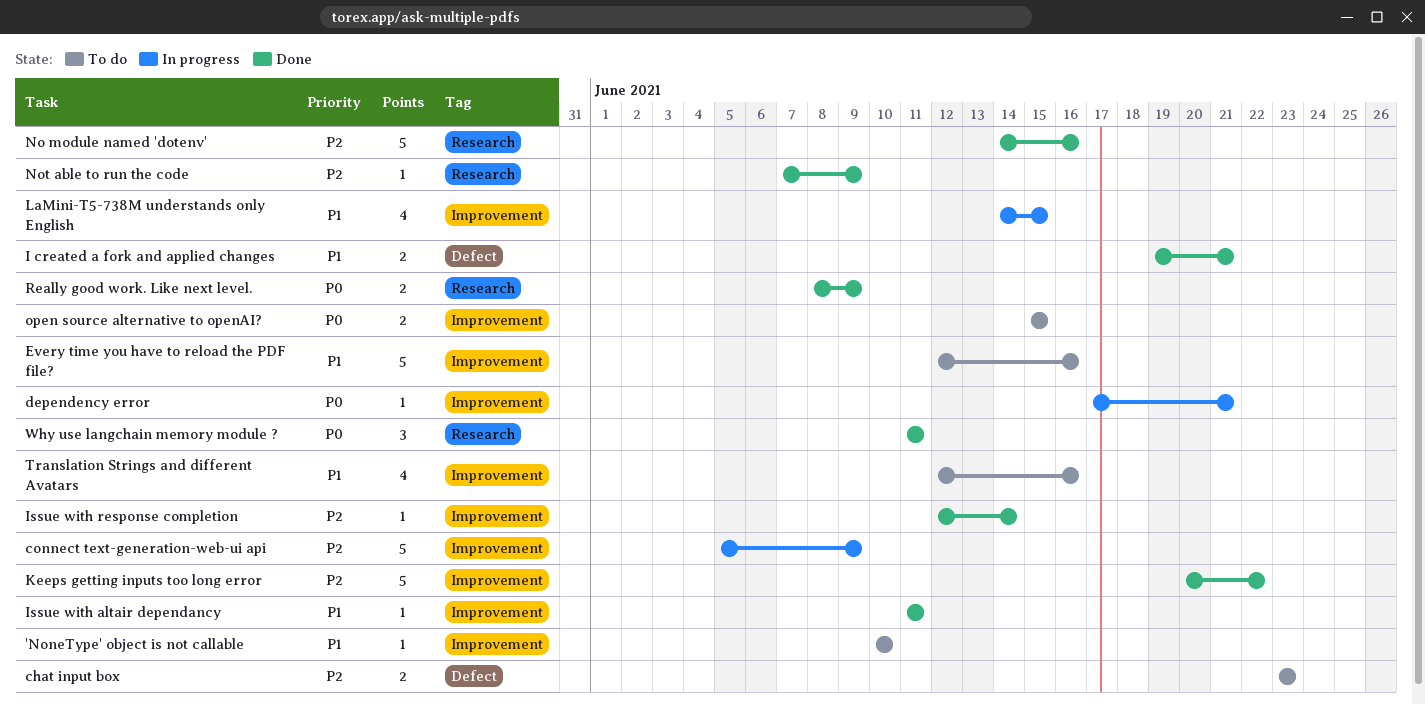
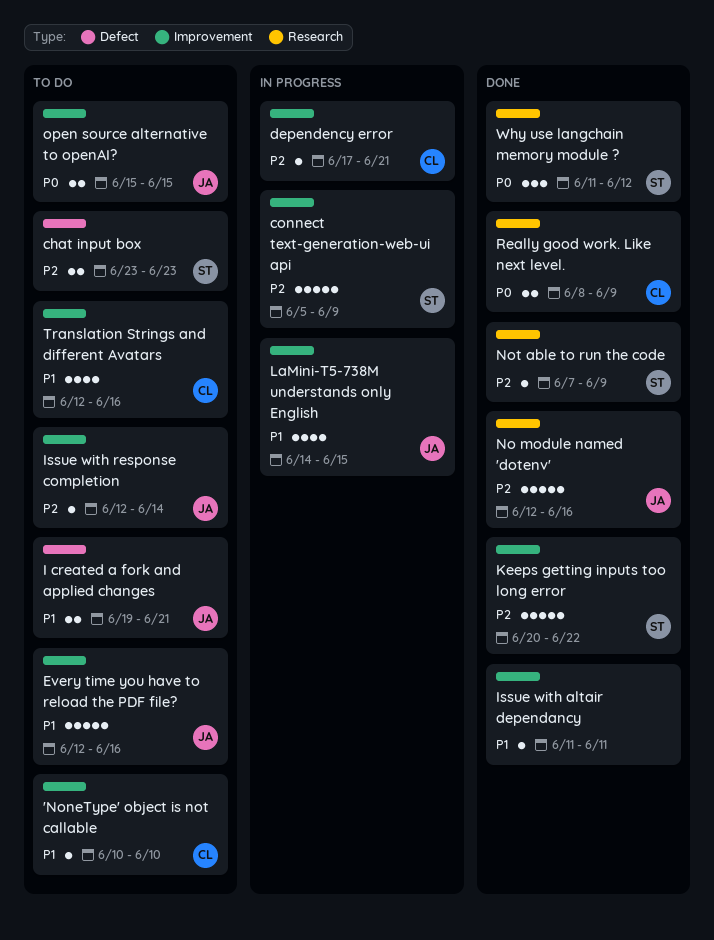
dependency error, priority: P0 -> P2
I created a fork and applied changes, status: Done -> To do
Issue with response completion, status: Done -> To do
No module named 'dotenv', start: Jun 14 -> Jun 12
Why use langchain memory module ?, due: Jun 11 -> Jun 12

